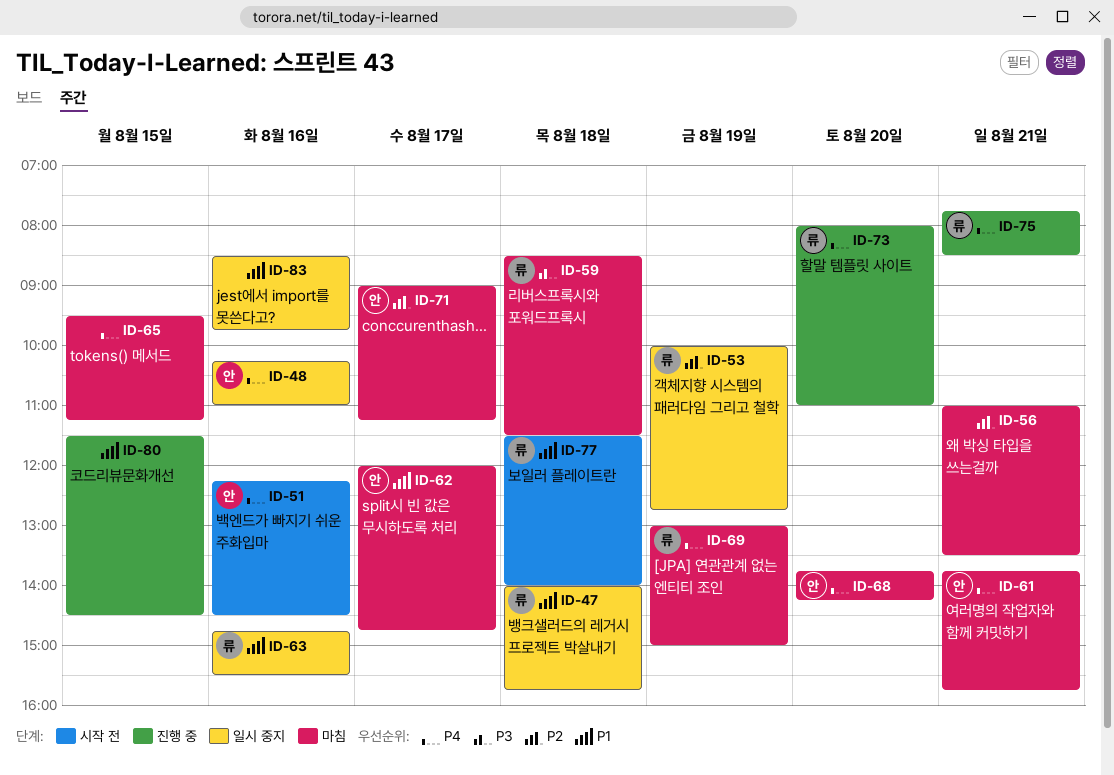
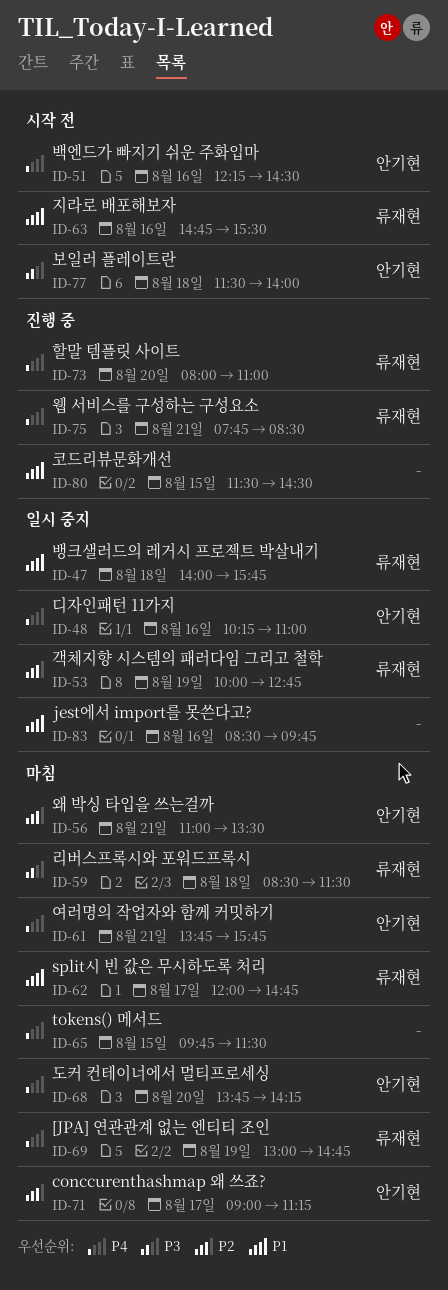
ID-56, owner: none -> 안기현
ID-62, owner: 안기현 -> 류재현
ID-63, status: 일시 중지 -> 시작 전
ID-65, begins: 09:30 -> 09:45
ID-65, ends: 11:15 -> 11:30
ID-69, ends: 15:00 -> 14:45
ID-77, owner: 류재현 -> 안기현
ID-77, priority: P1 -> P3

